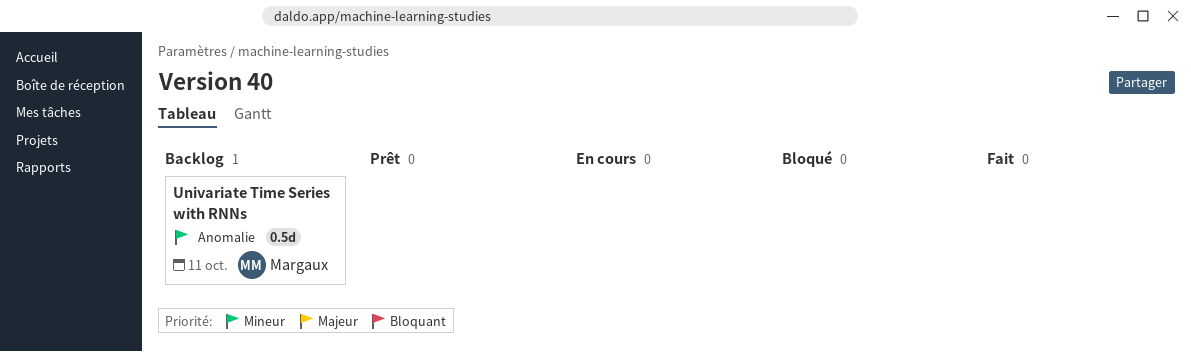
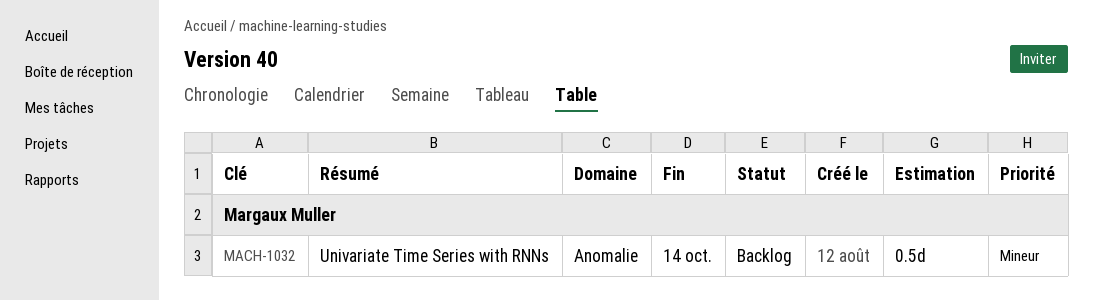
Univariate Time Series with RNNs, due: Oct 11 -> Oct 14

